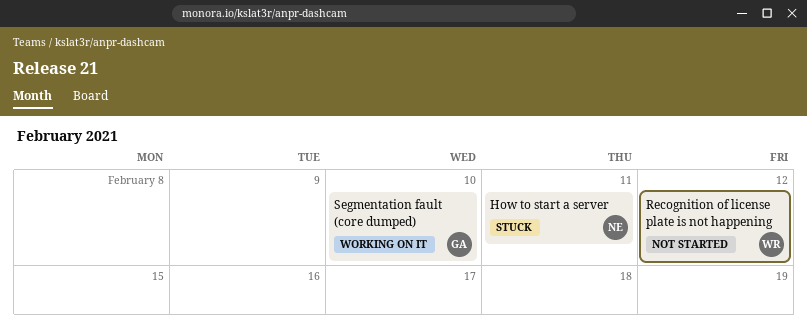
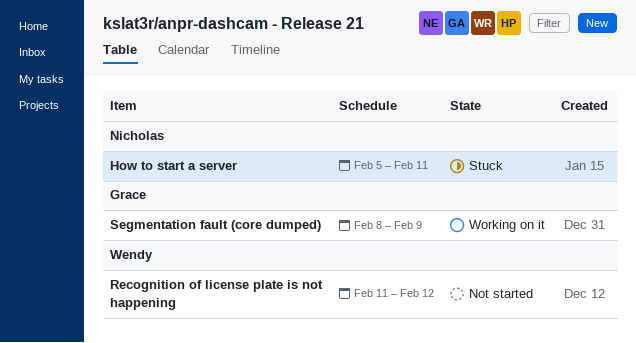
Segmentation fault (core dumped), due: Feb 10 -> Feb 9

